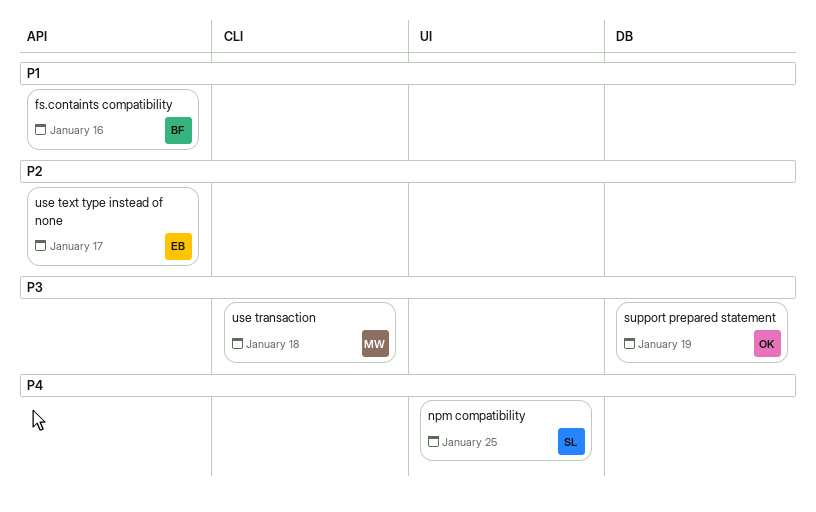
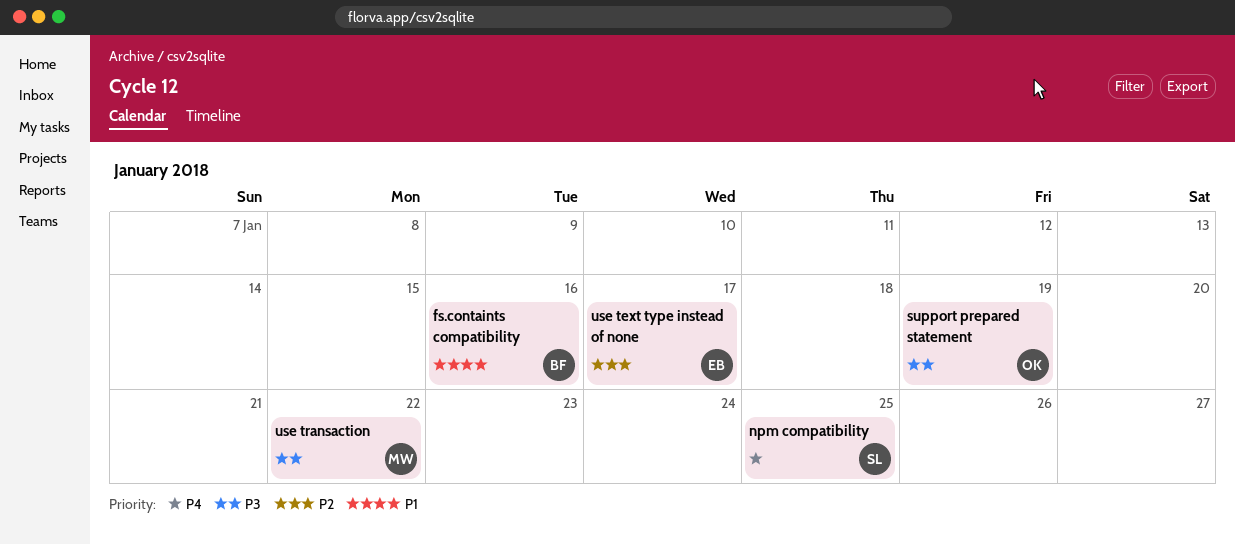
use transaction, due: Jan 18 -> Jan 22

